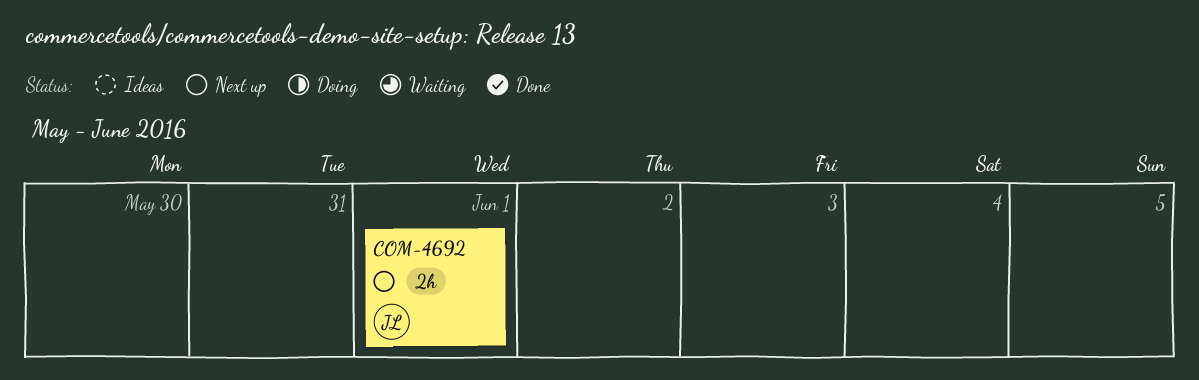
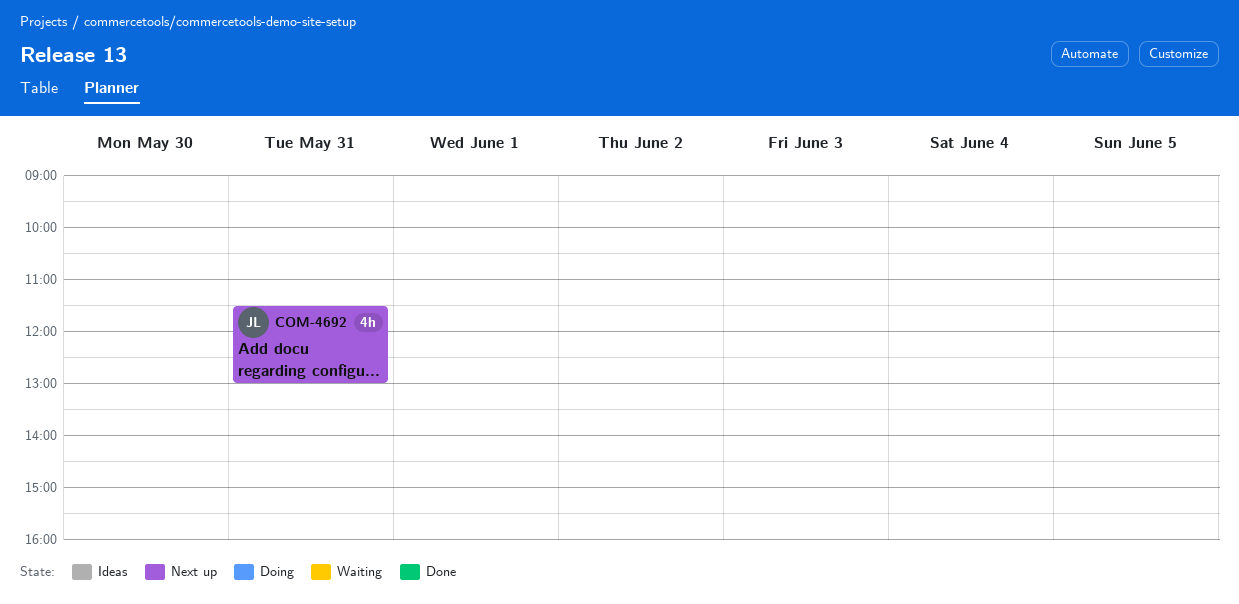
COM-4692, estimate: 2h -> 4h
COM-4692, day: Jun 1 -> May 31

